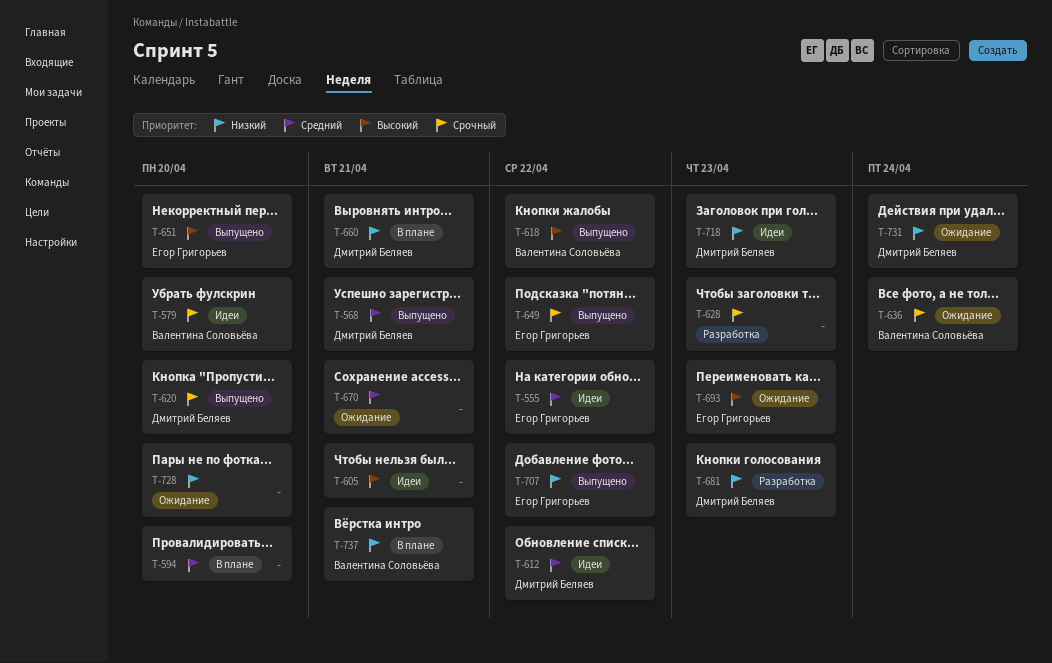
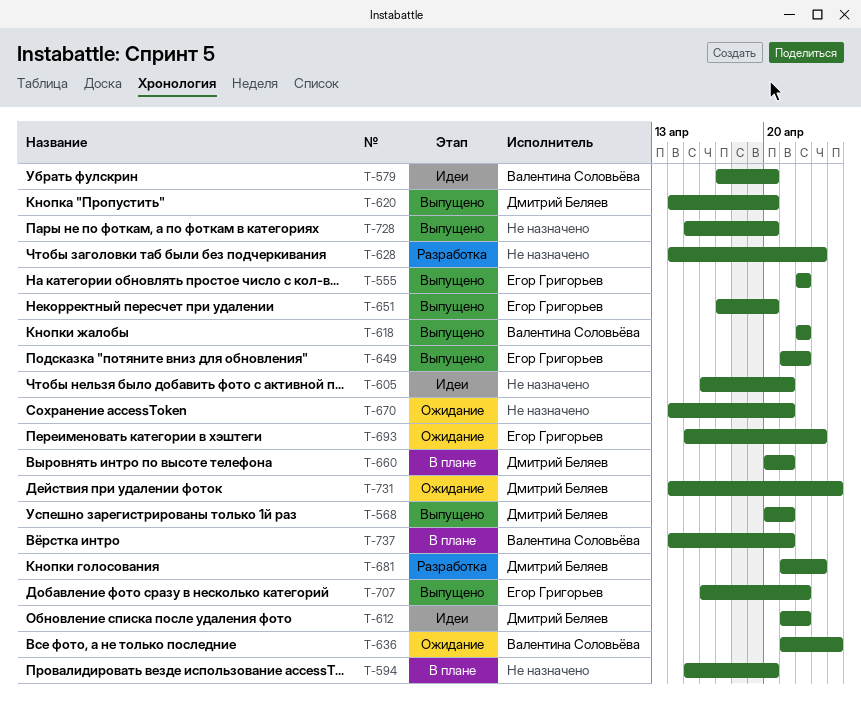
T-555, status: Идеи -> Выпущено
T-718: present -> none
T-728, status: Ожидание -> Выпущено

